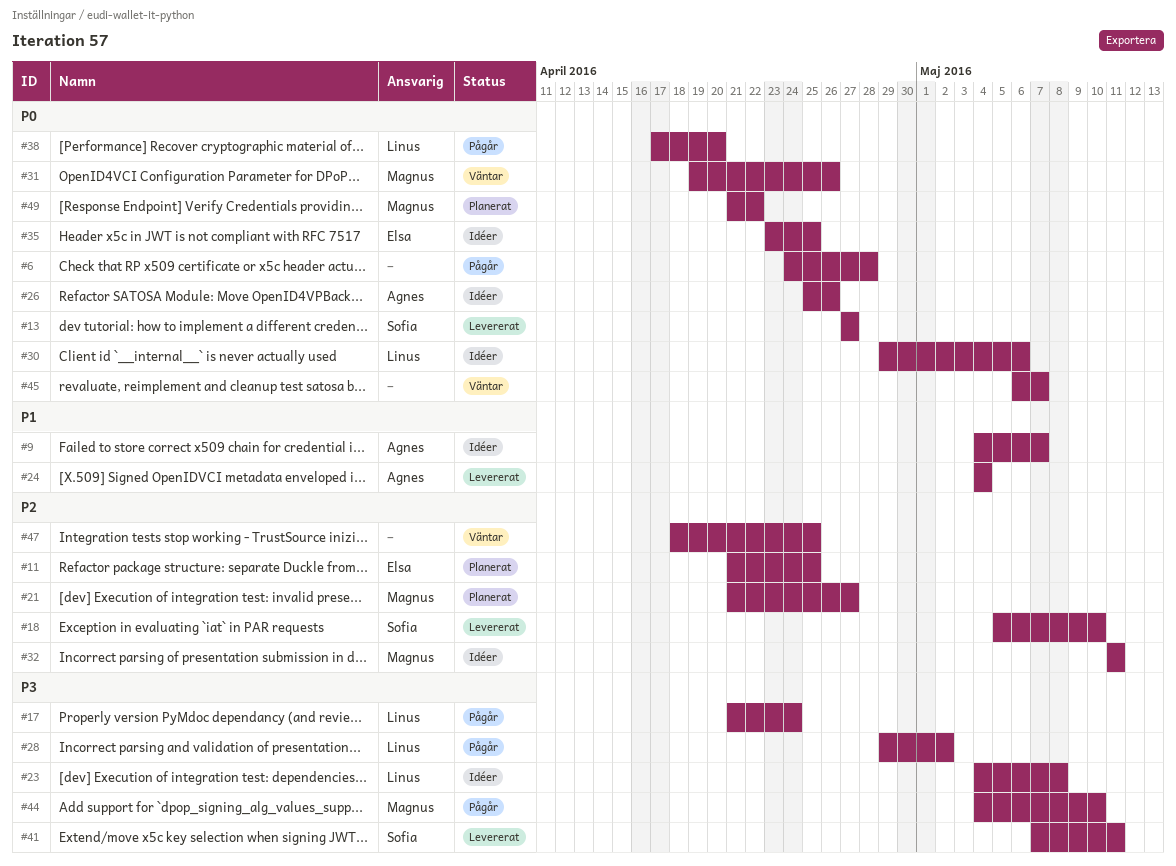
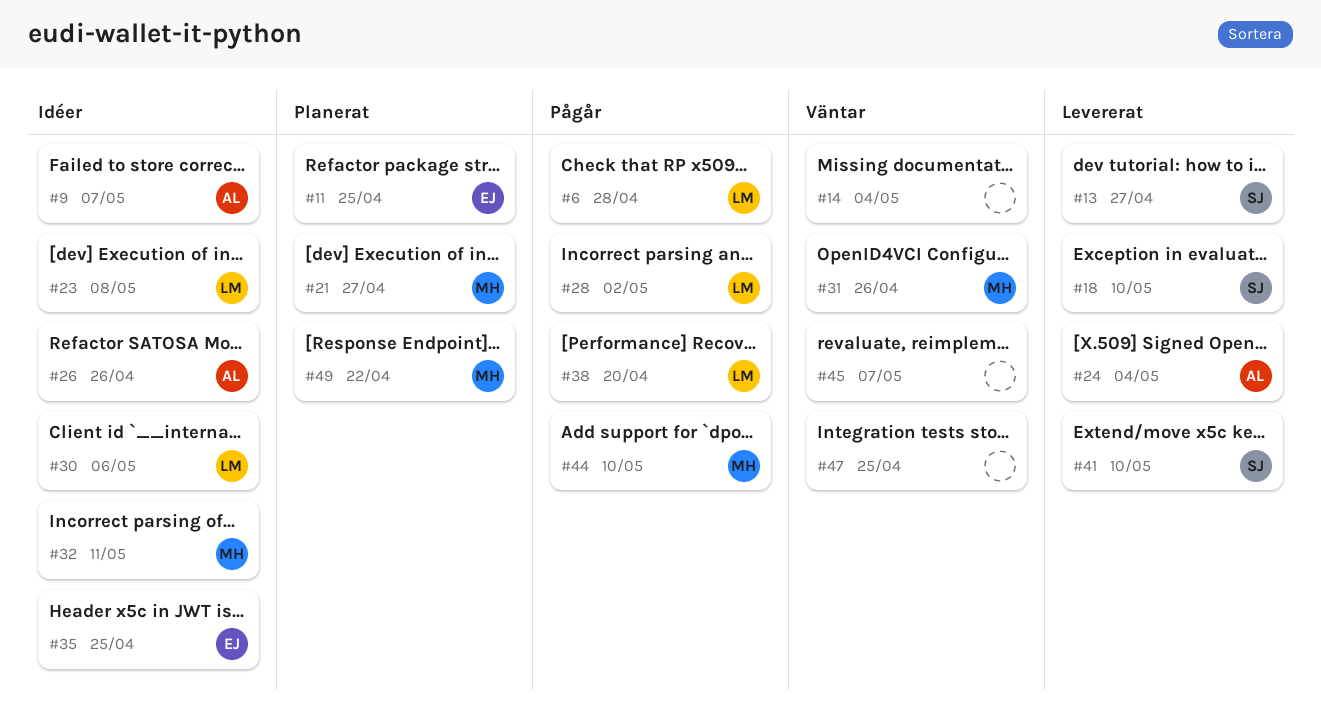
#6, owner: none -> Linus
#14: none -> present
#17: present -> none
#41, due: May 11 -> May 10

